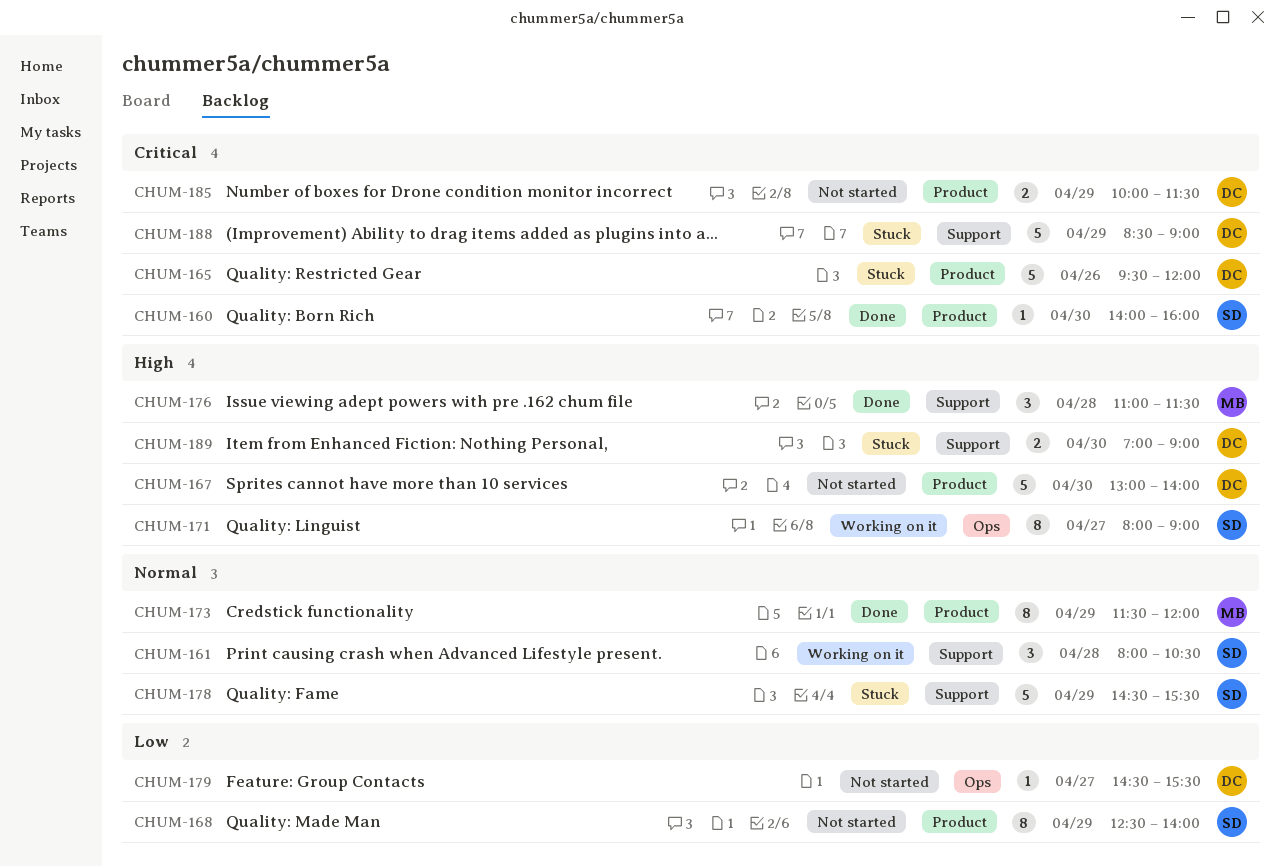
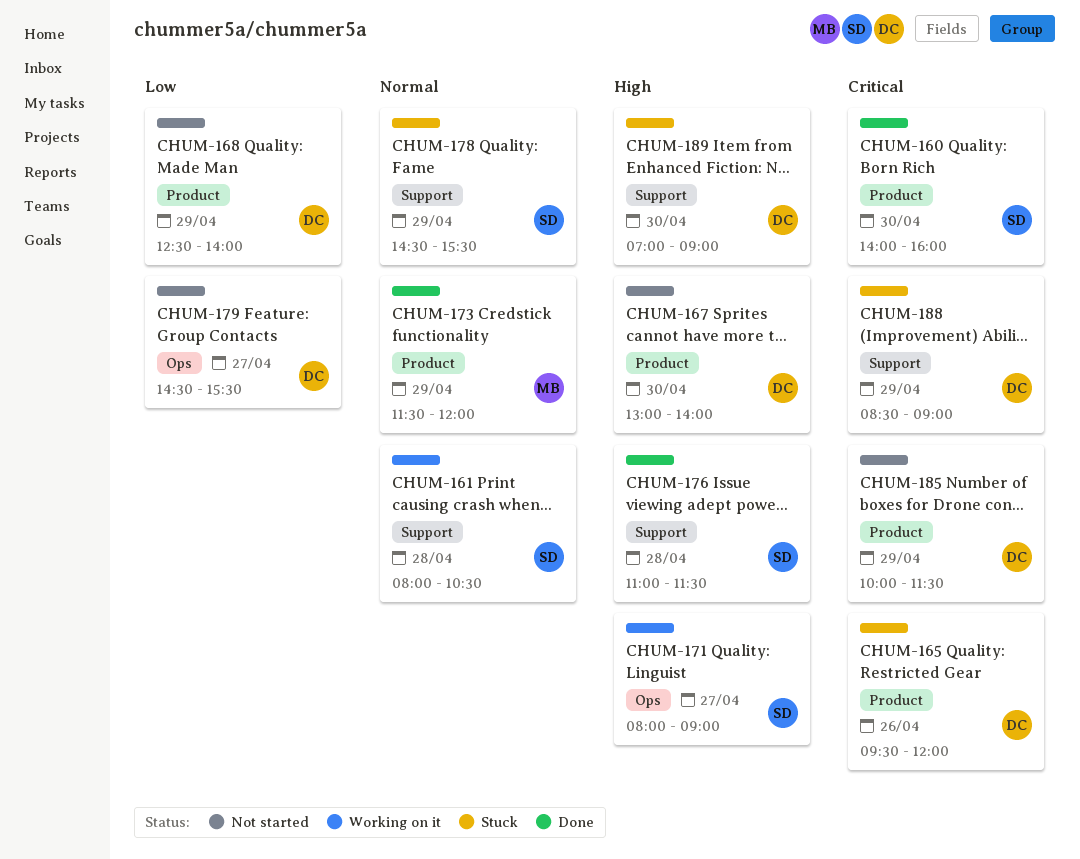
CHUM-168, owner: SD -> DC
CHUM-176, owner: MB -> SD

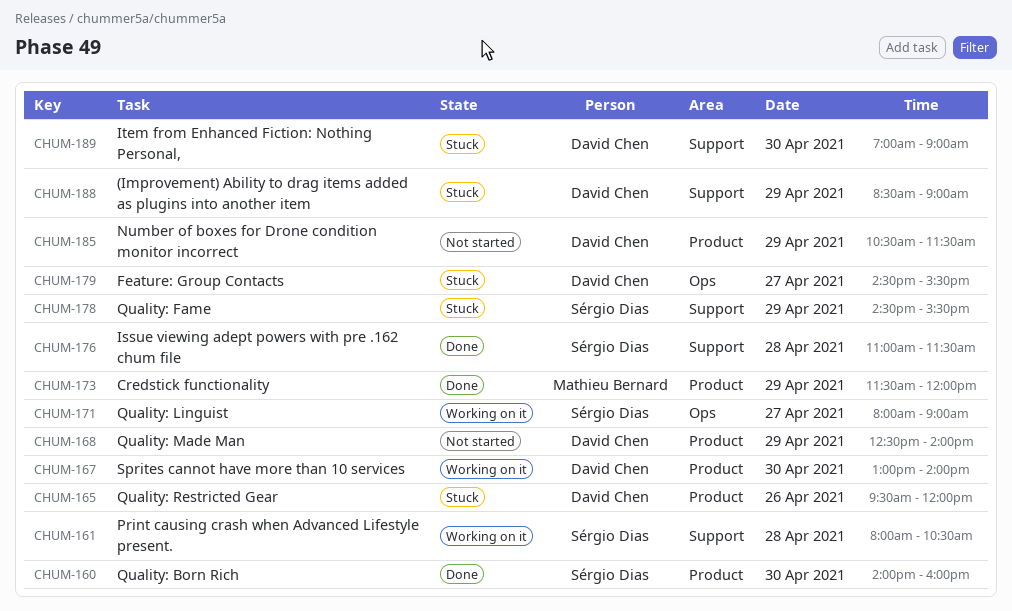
CHUM-167, status: Not started -> Working on it
CHUM-179, status: Not started -> Stuck
CHUM-185, begins: 10:00 -> 10:30

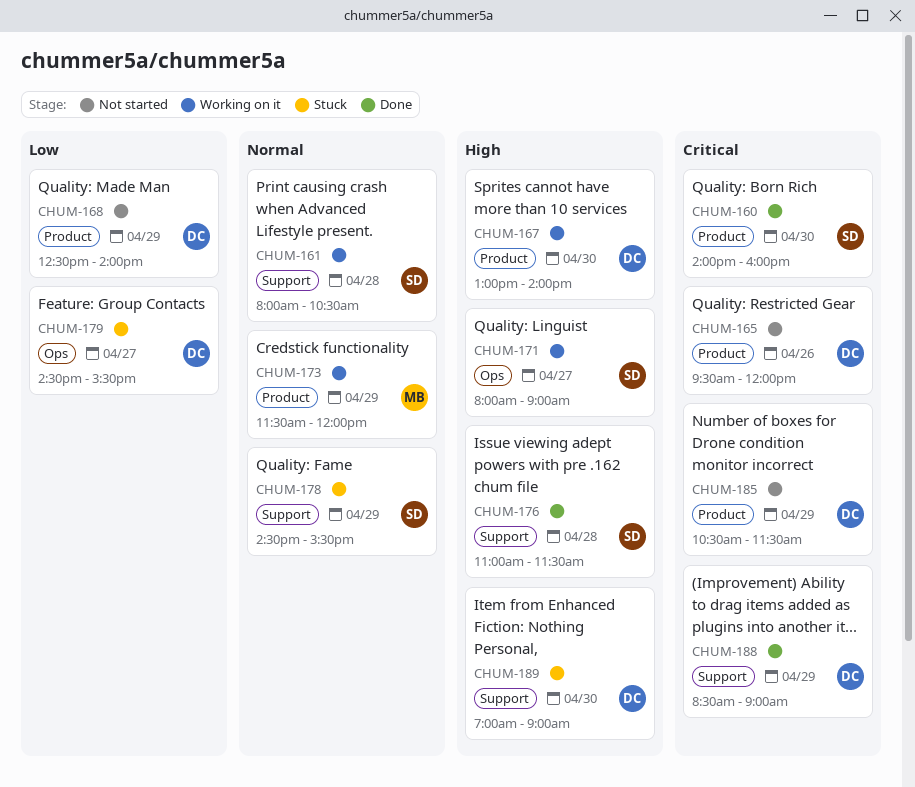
CHUM-165, status: Stuck -> Not started
CHUM-173, status: Done -> Working on it
CHUM-188, status: Stuck -> Done

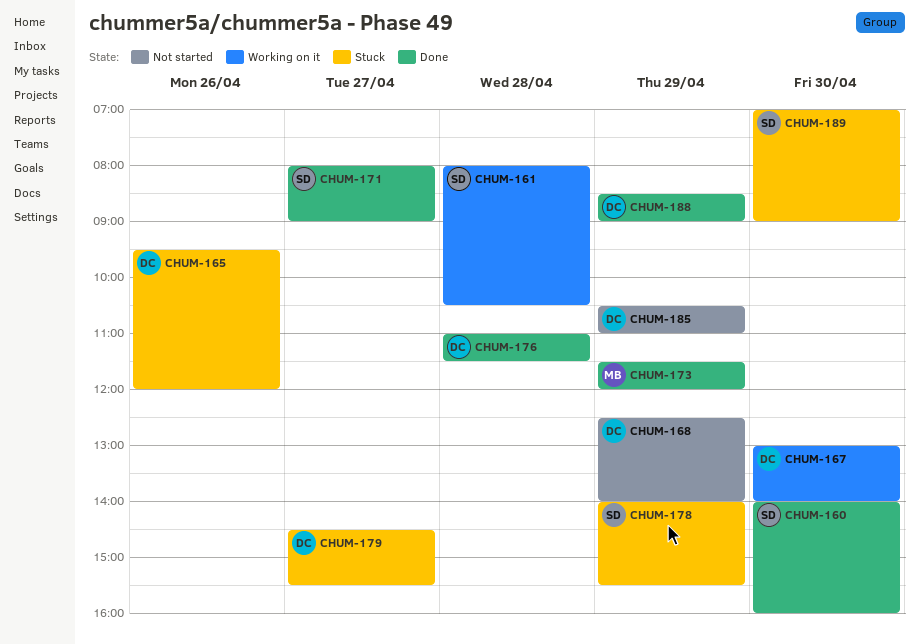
CHUM-165, status: Not started -> Stuck
CHUM-171, status: Working on it -> Done
CHUM-173, status: Working on it -> Done
CHUM-176, owner: SD -> DC
CHUM-178, begins: 14:30 -> 14:00
CHUM-185, ends: 11:30 -> 11:00
CHUM-189, owner: DC -> SD

